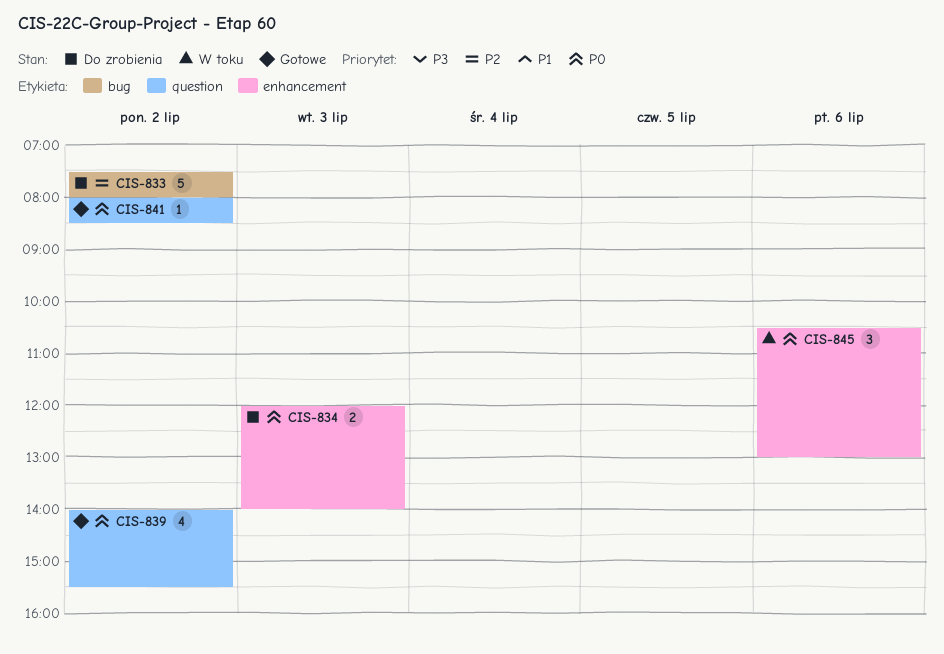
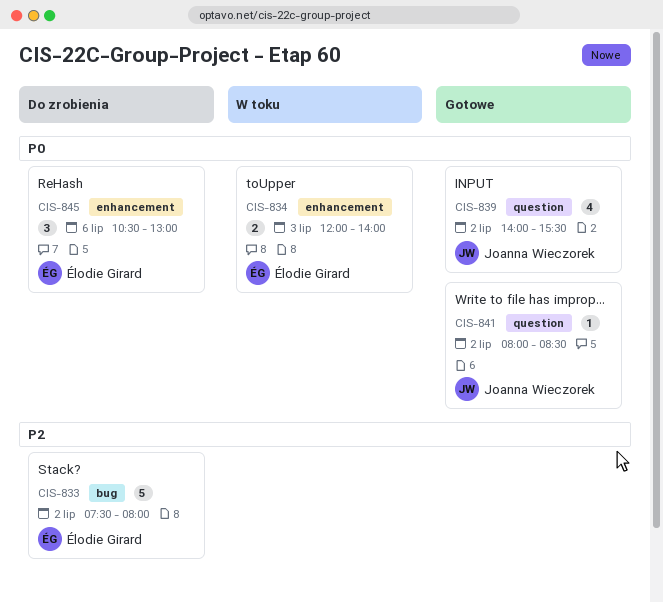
CIS-834, status: Do zrobienia -> W toku
CIS-845, status: W toku -> Do zrobienia

